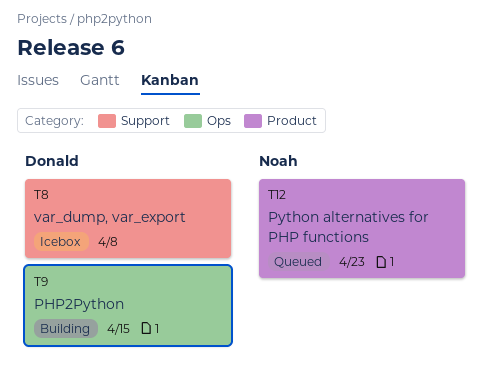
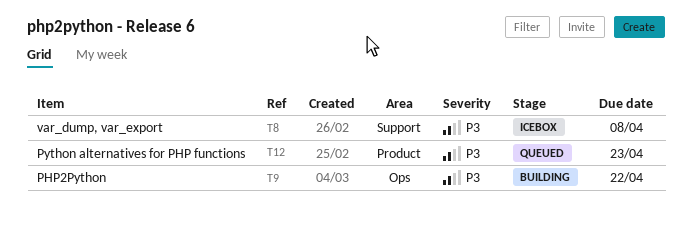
T9, due: Apr 15 -> Apr 22

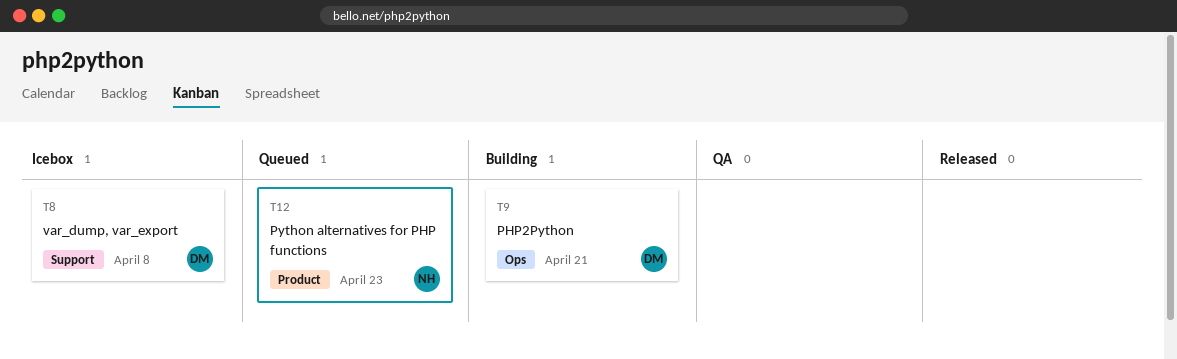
T9, due: Apr 22 -> Apr 21

